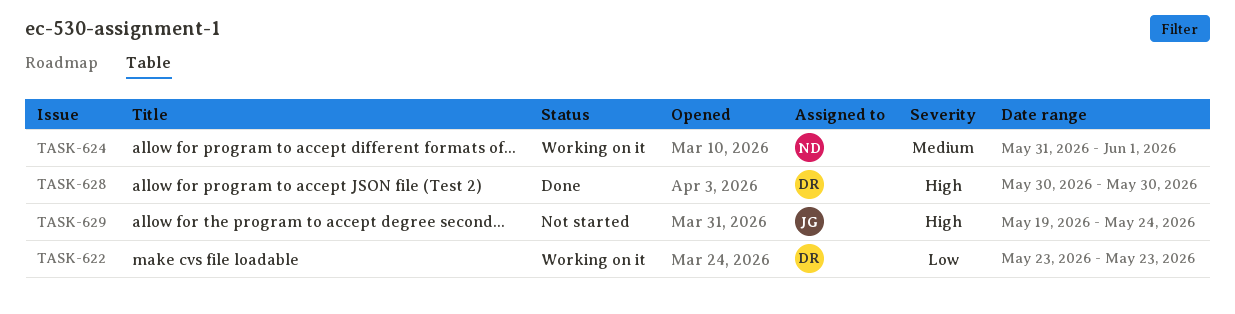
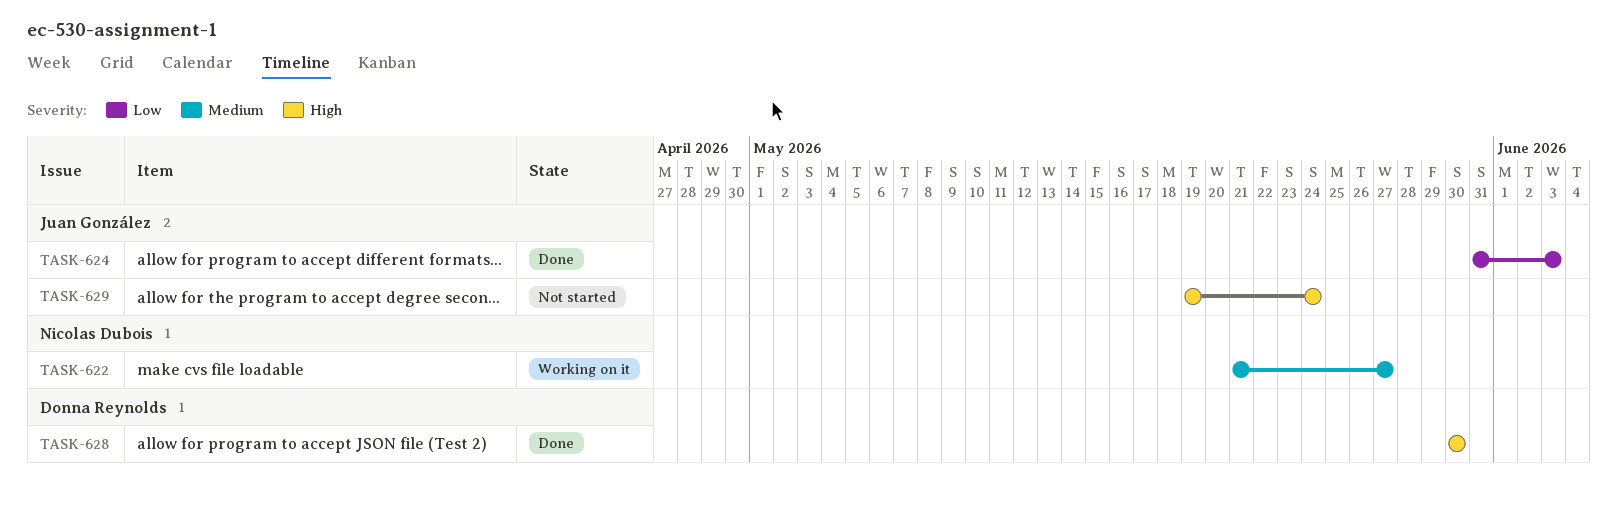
TASK-622, owner: Donna Reynolds -> Nicolas Dubois
TASK-622, priority: Low -> Medium
TASK-622, start: May 23 -> May 21
TASK-622, due: May 23 -> May 27
TASK-624, status: Working on it -> Done
TASK-624, owner: Nicolas Dubois -> Juan González
TASK-624, priority: Medium -> Low
TASK-624, due: Jun 1 -> Jun 3

